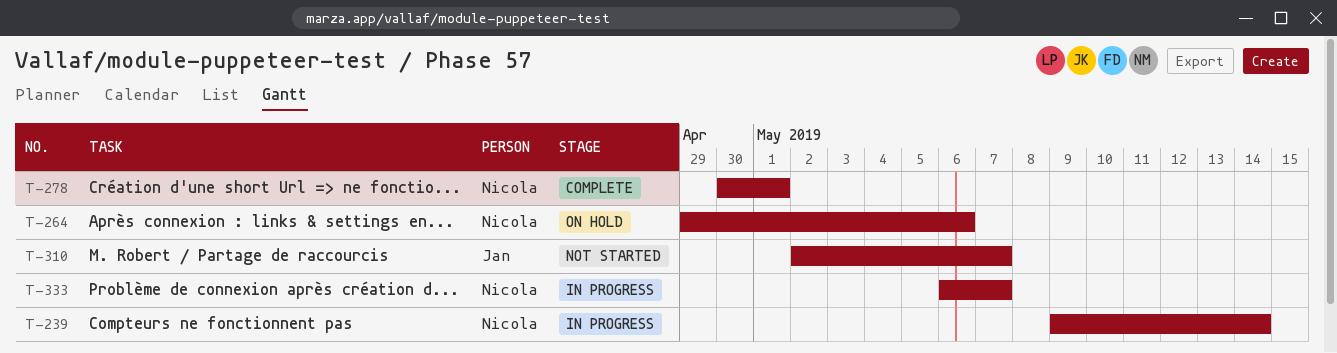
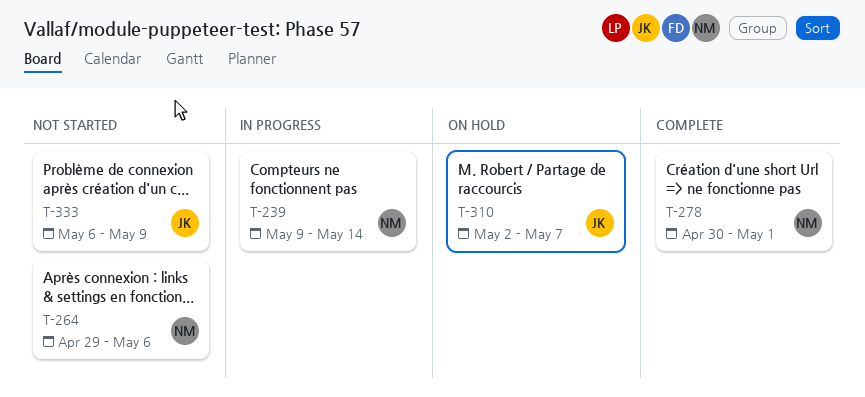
T-264, status: On hold -> Not started
T-310, status: Not started -> On hold
T-333, status: In progress -> Not started
T-333, owner: Nicola -> Jan
T-333, due: May 7 -> May 9

